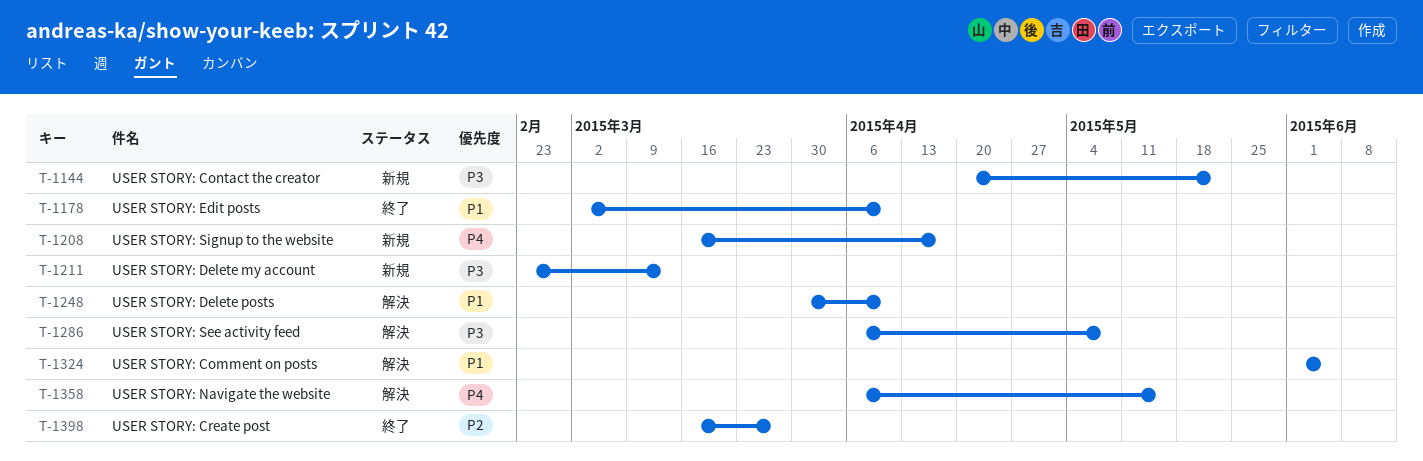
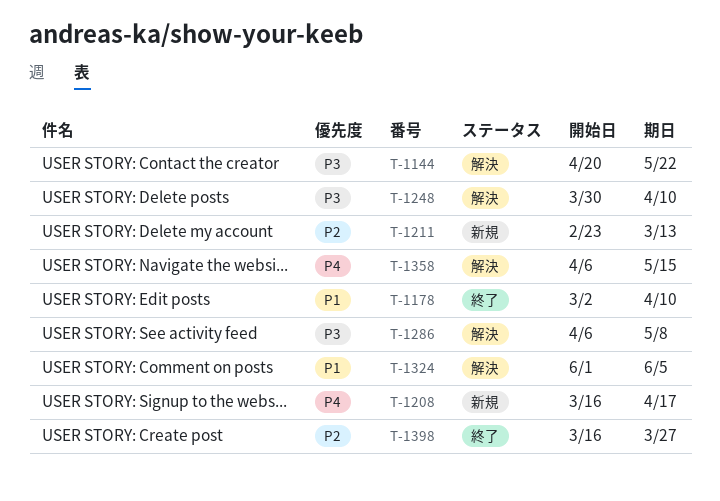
T-1144, status: 新規 -> 解決
T-1211, priority: P3 -> P2
T-1248, priority: P1 -> P3

